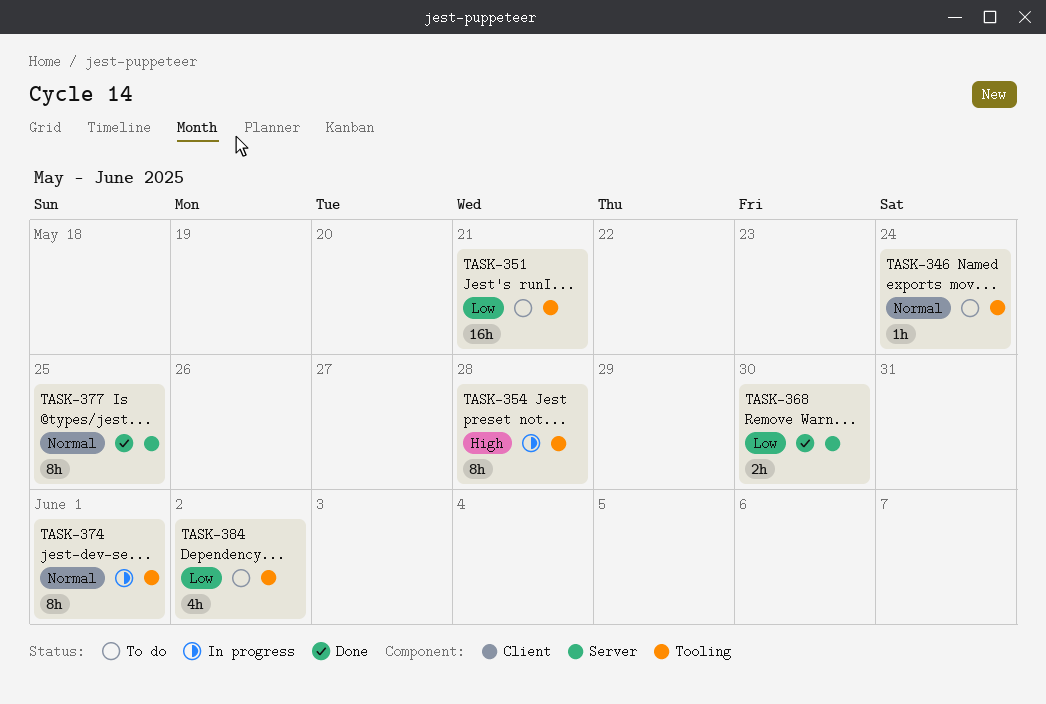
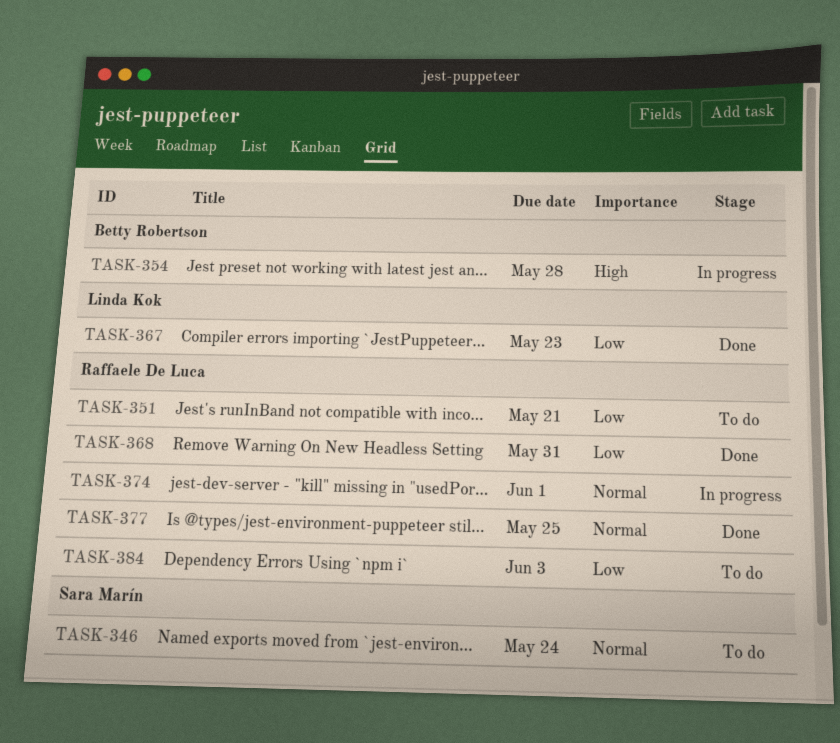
TASK-367: none -> present
TASK-368, due: May 30 -> May 31
TASK-384, due: Jun 2 -> Jun 3

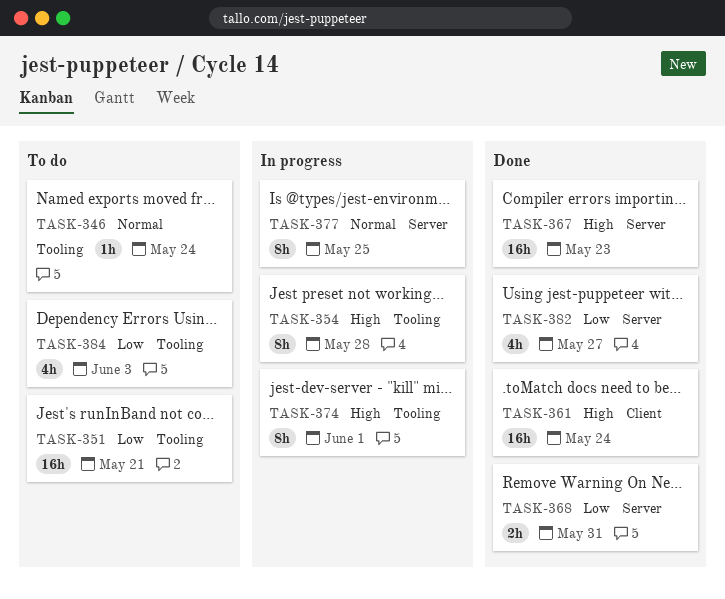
TASK-361: none -> present
TASK-367, priority: Low -> High
TASK-374, priority: Normal -> High
TASK-377, status: Done -> In progress
TASK-382: none -> present

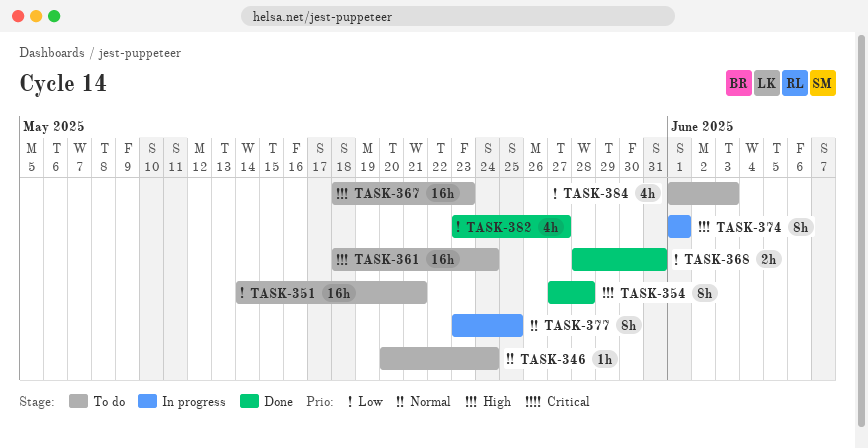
TASK-354, status: In progress -> Done
TASK-361, status: Done -> To do
TASK-367, status: Done -> To do

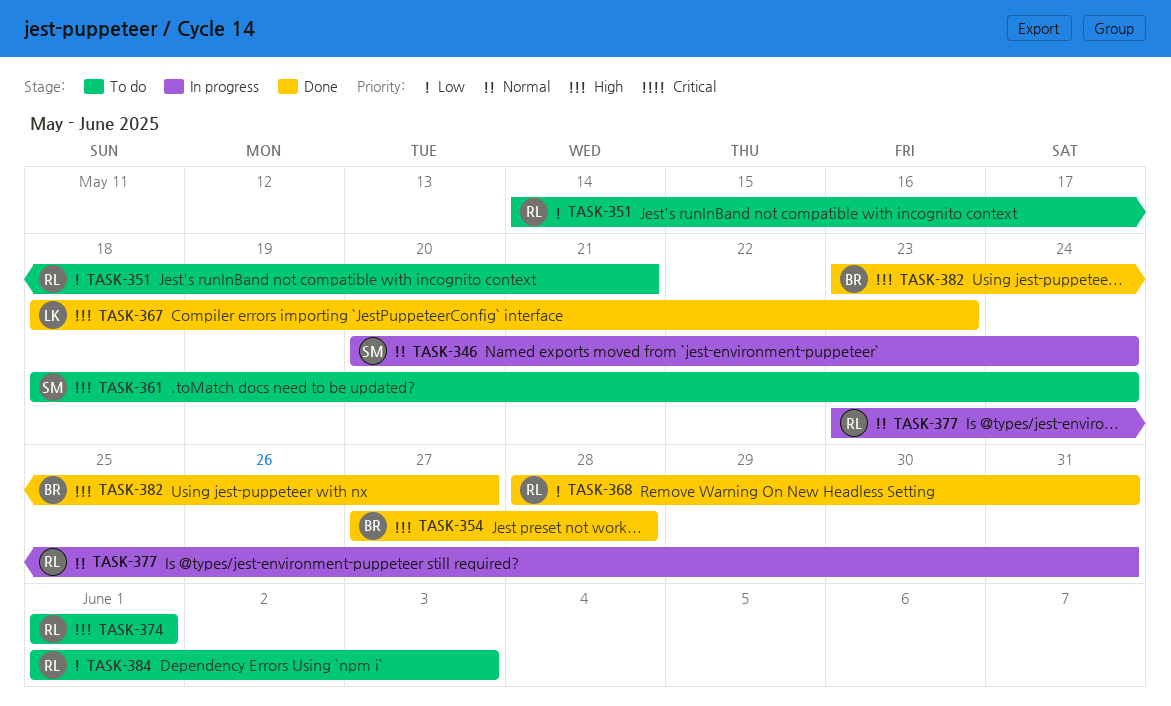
TASK-346, status: To do -> In progress
TASK-367, status: To do -> Done
TASK-374, status: In progress -> To do
TASK-377, due: May 25 -> May 31
TASK-382, priority: Low -> High

